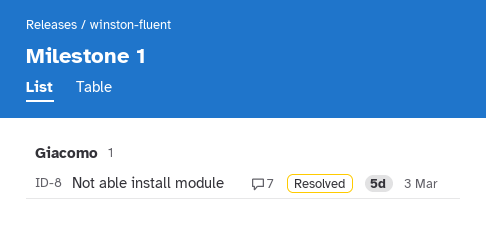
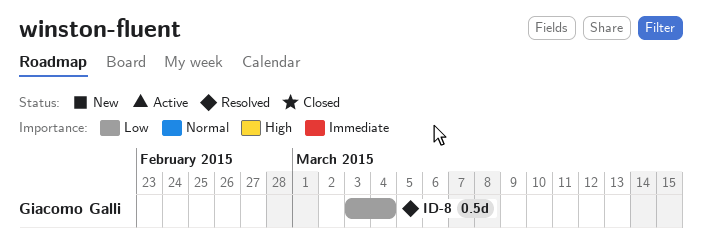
ID-8, estimate: 5d -> 0.5d
ID-8, due: Mar 3 -> Mar 4

